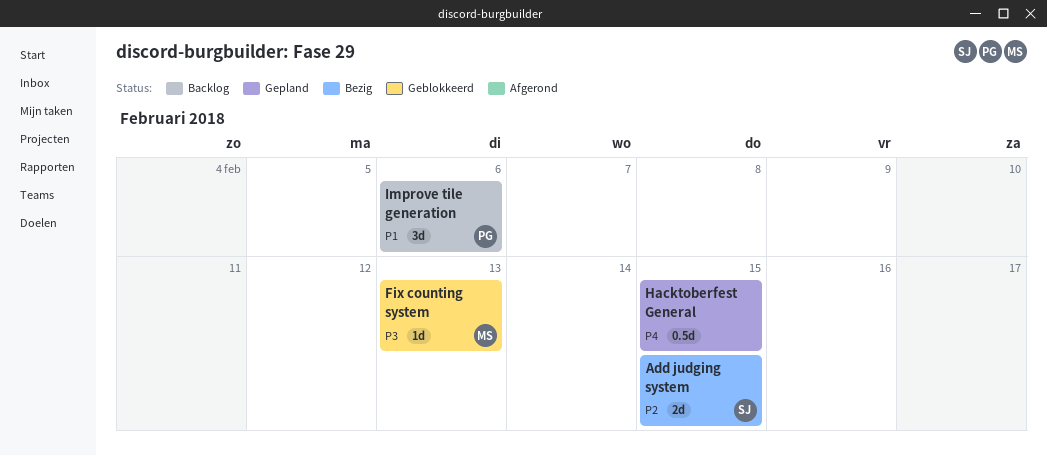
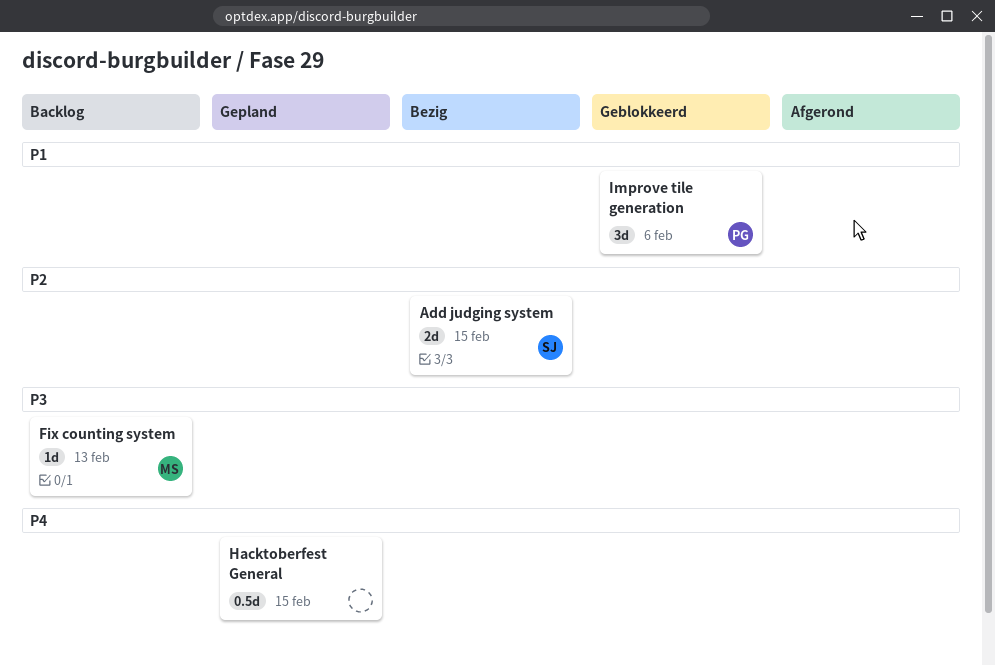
Fix counting system, status: Geblokkeerd -> Backlog
Improve tile generation, status: Backlog -> Geblokkeerd

